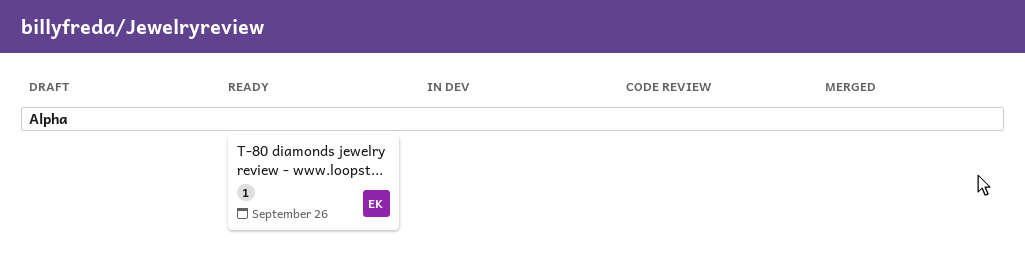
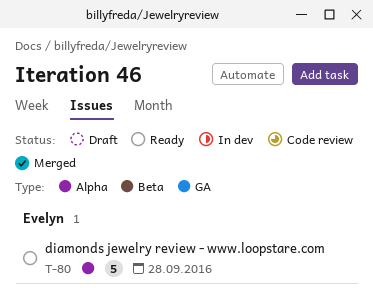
T-80, estimate: 1 -> 5
T-80, due: Sep 26 -> Sep 28

